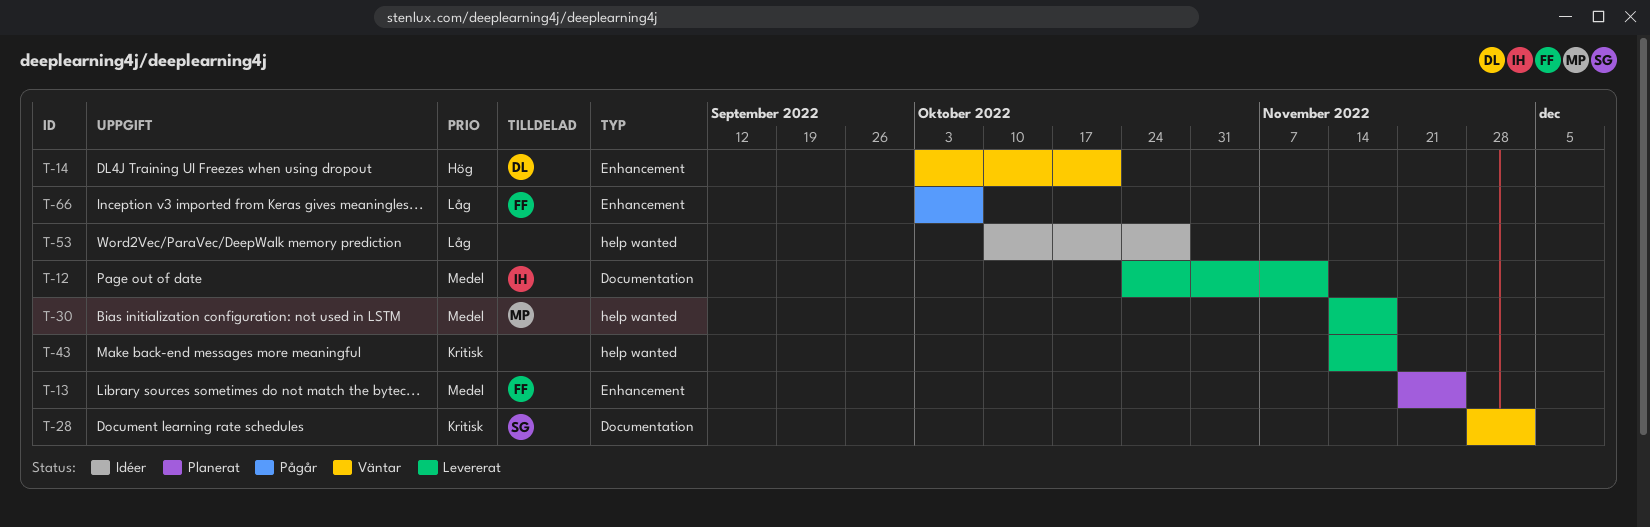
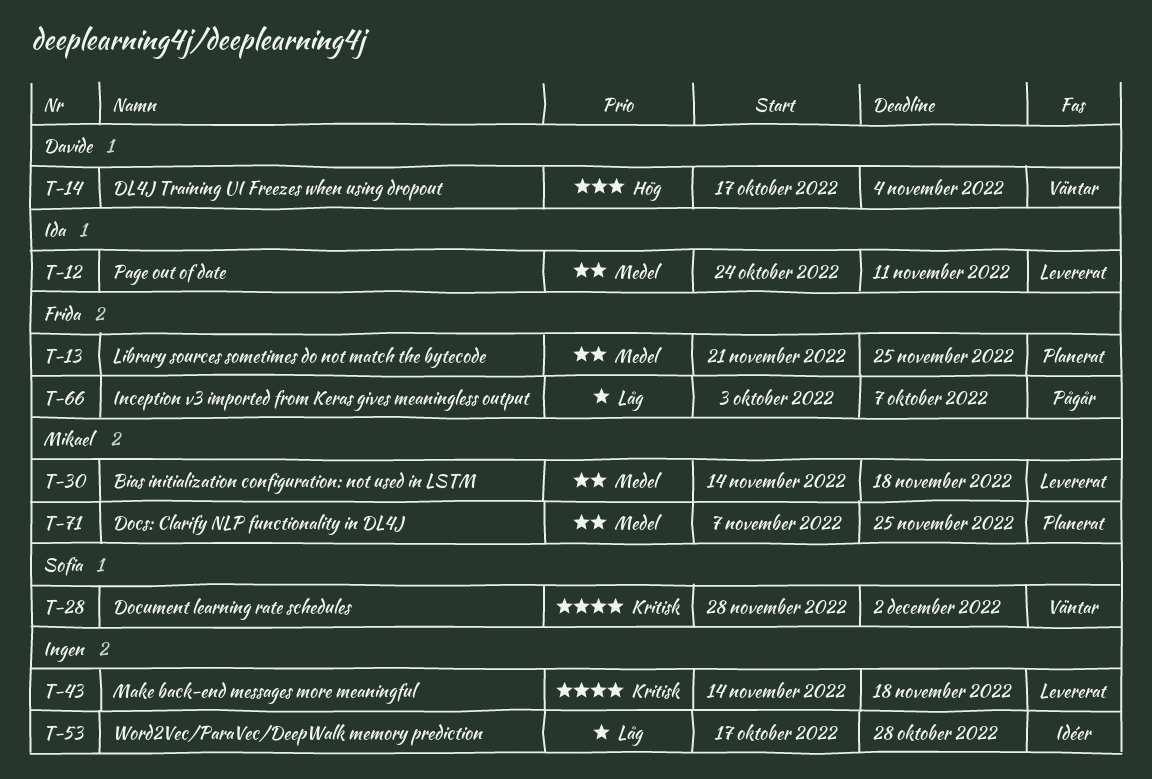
T-14, start: Oct 3 -> Oct 17
T-14, due: Oct 21 -> Nov 4
T-53, start: Oct 10 -> Oct 17
T-71: none -> present

